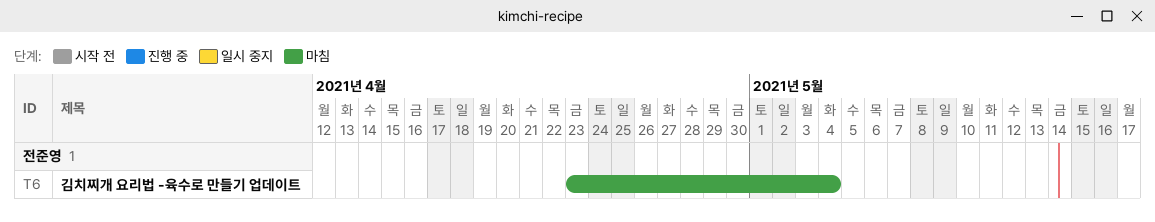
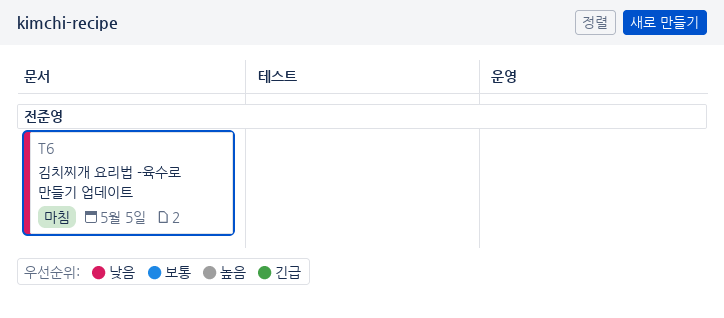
T6, due: May 4 -> May 5

